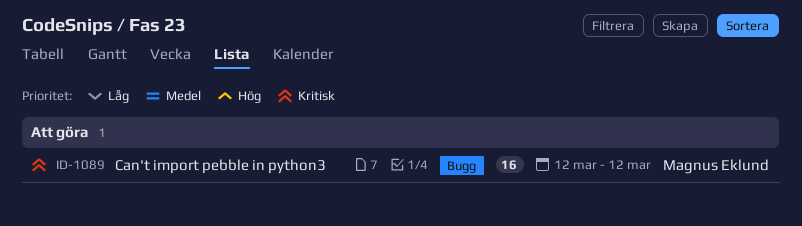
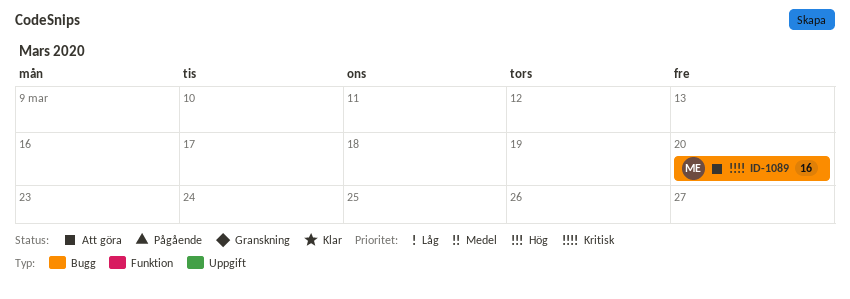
ID-1089, start: Mar 12 -> Mar 20
ID-1089, due: Mar 12 -> Mar 20

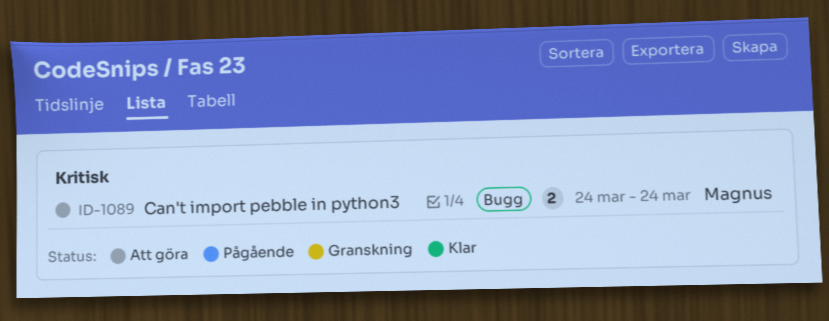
ID-1089, estimate: 16 -> 2
ID-1089, start: Mar 20 -> Mar 24
ID-1089, due: Mar 20 -> Mar 24

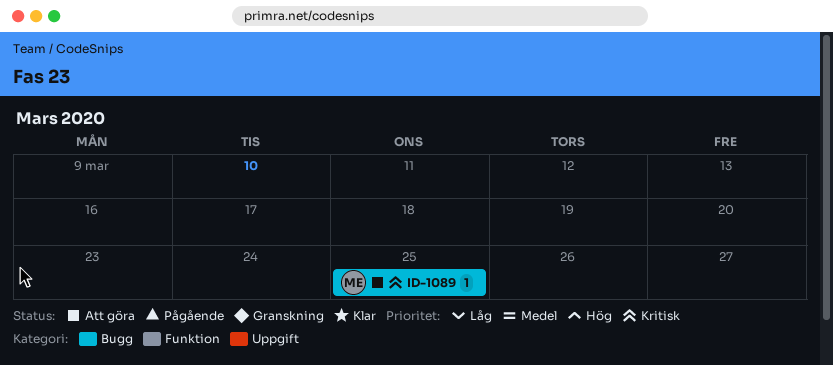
ID-1089, estimate: 2 -> 1
ID-1089, start: Mar 24 -> Mar 25
ID-1089, due: Mar 24 -> Mar 25

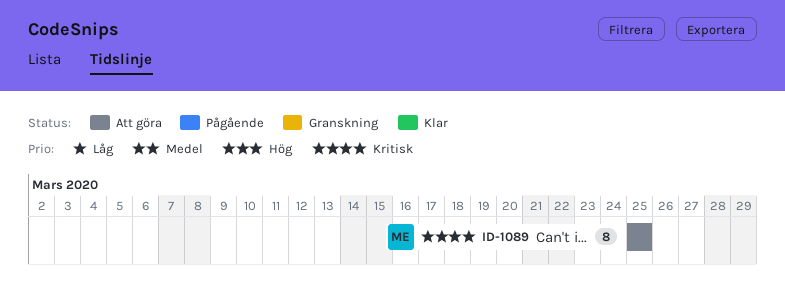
ID-1089, estimate: 1 -> 8

